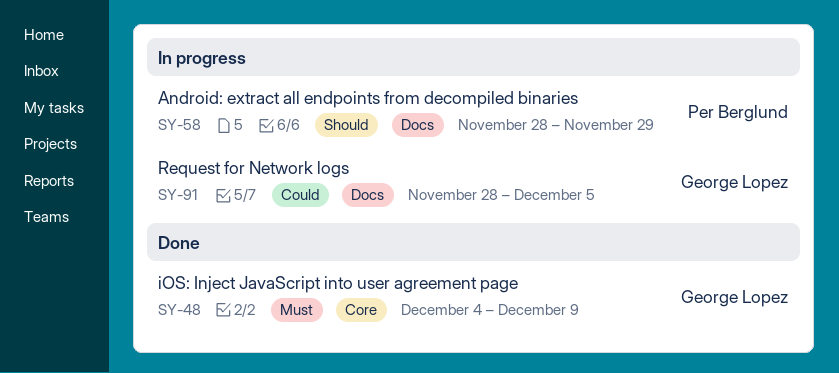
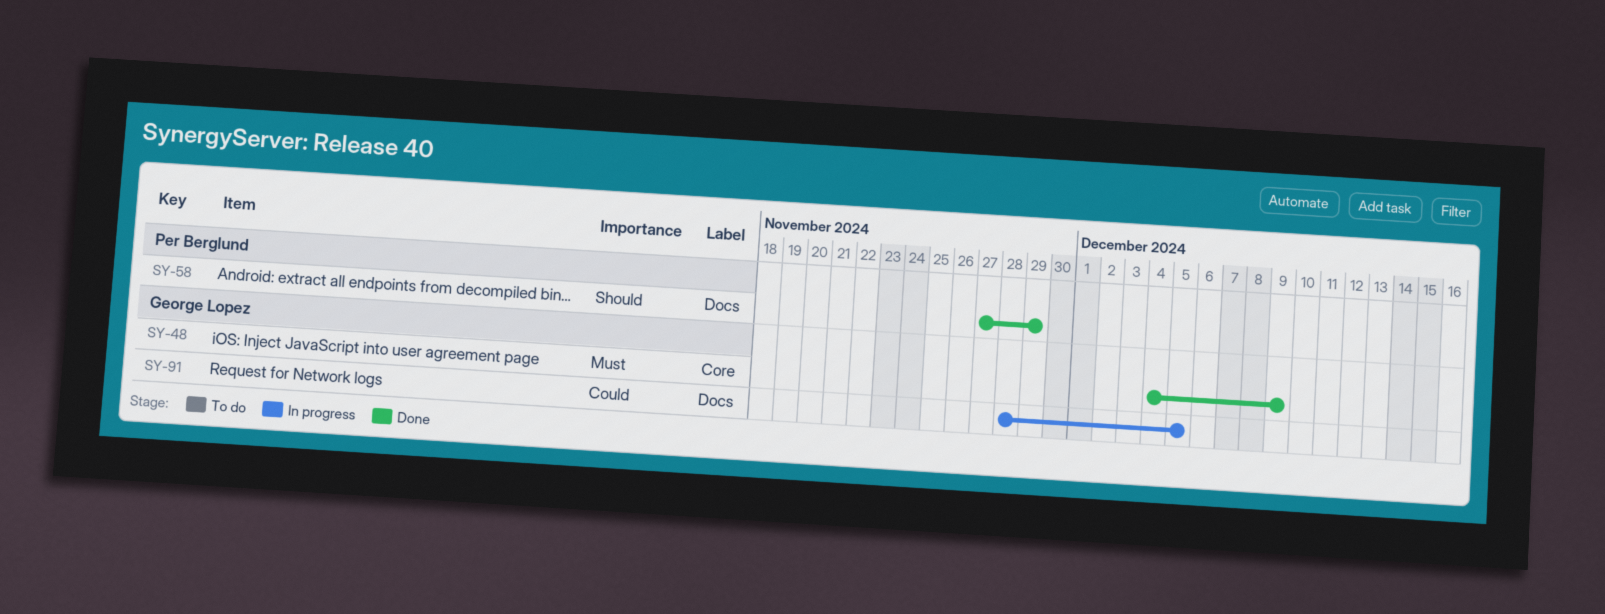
SY-58, status: In progress -> Done
SY-58, start: Nov 28 -> Nov 27

